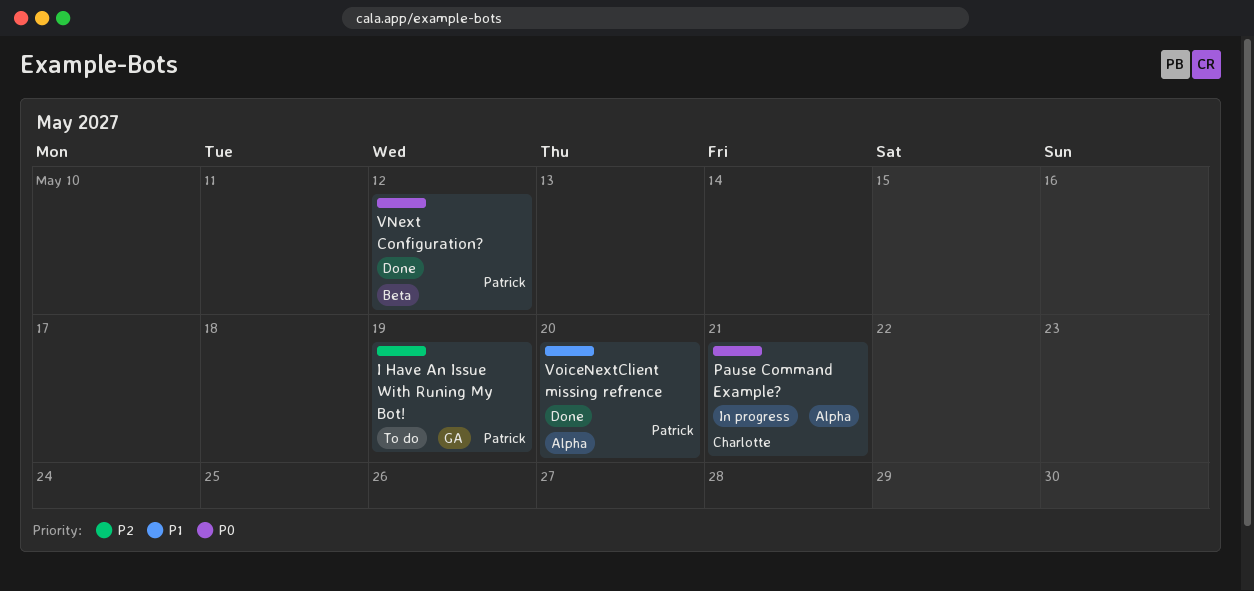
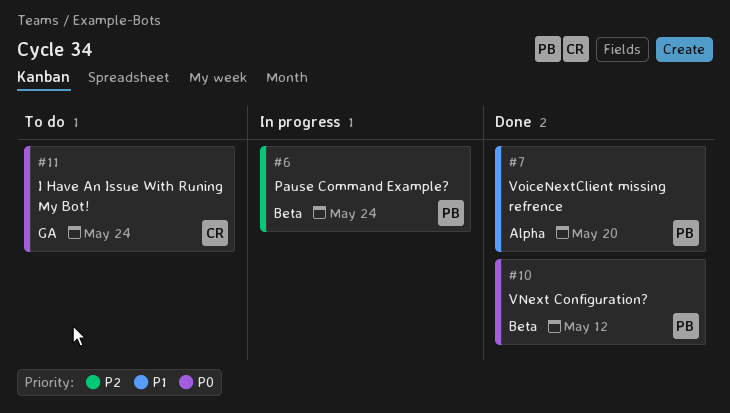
I Have An Issue With Runing My Bot!, owner: Patrick -> Charlotte
I Have An Issue With Runing My Bot!, priority: P2 -> P0
I Have An Issue With Runing My Bot!, due: May 19 -> May 24
Pause Command Example?, owner: Charlotte -> Patrick
Pause Command Example?, priority: P0 -> P2
Pause Command Example?, label: Alpha -> Beta
Pause Command Example?, due: May 21 -> May 24

